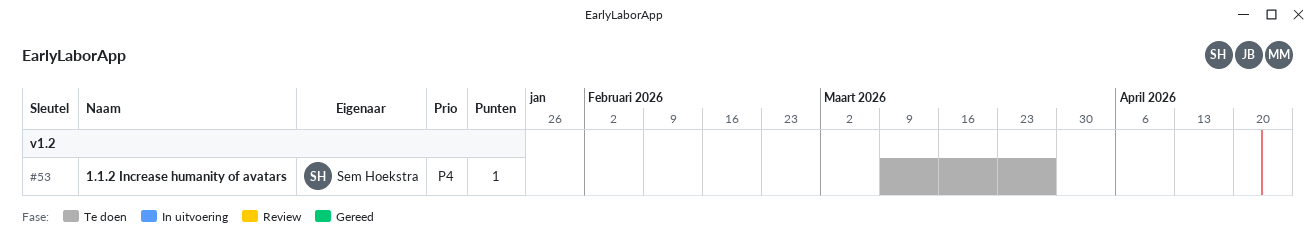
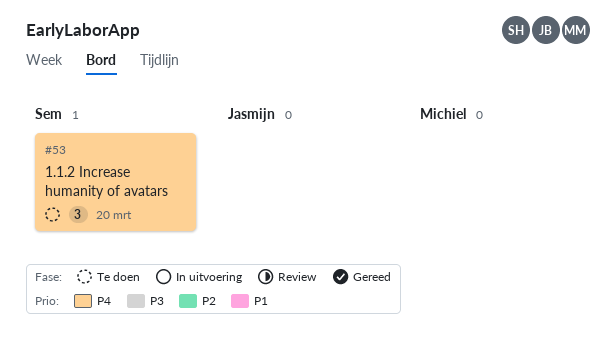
#53, estimate: 1 -> 3
#53, due: Mar 27 -> Mar 20

